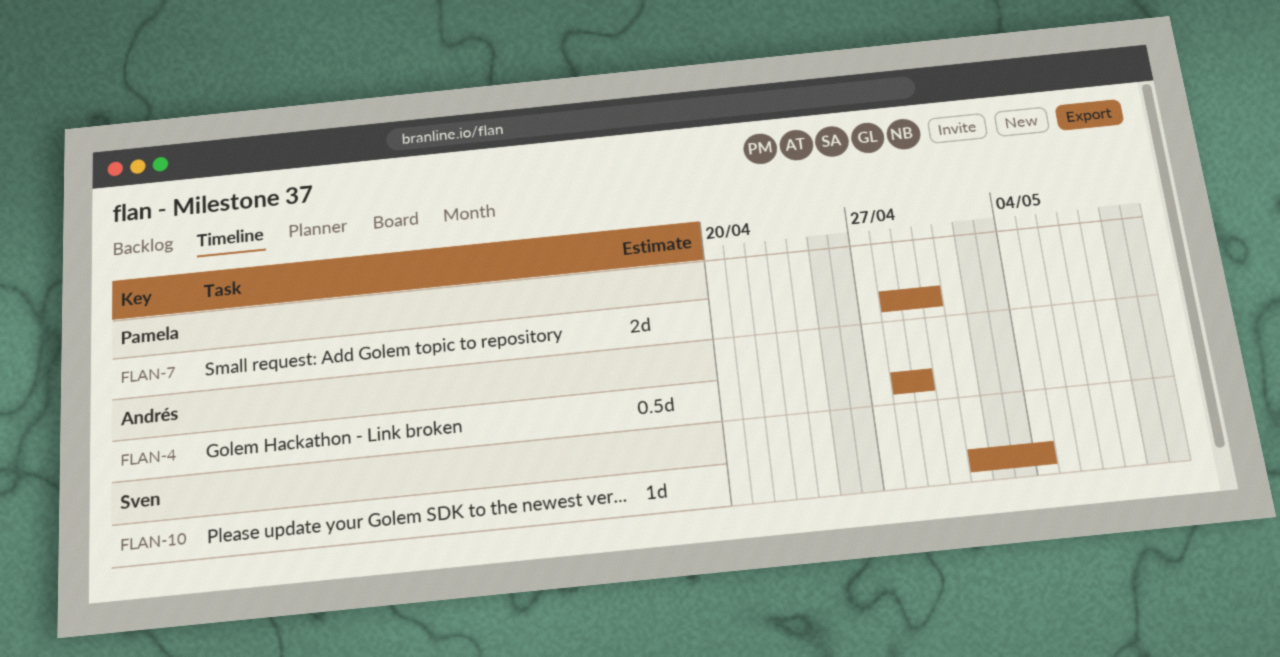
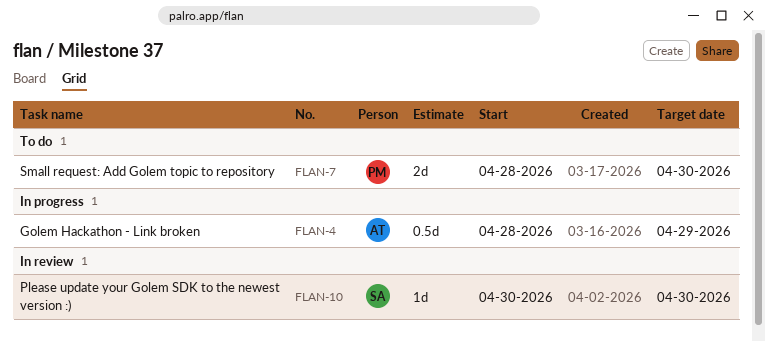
FLAN-10, start: May 1 -> Apr 30
FLAN-10, due: May 4 -> Apr 30

